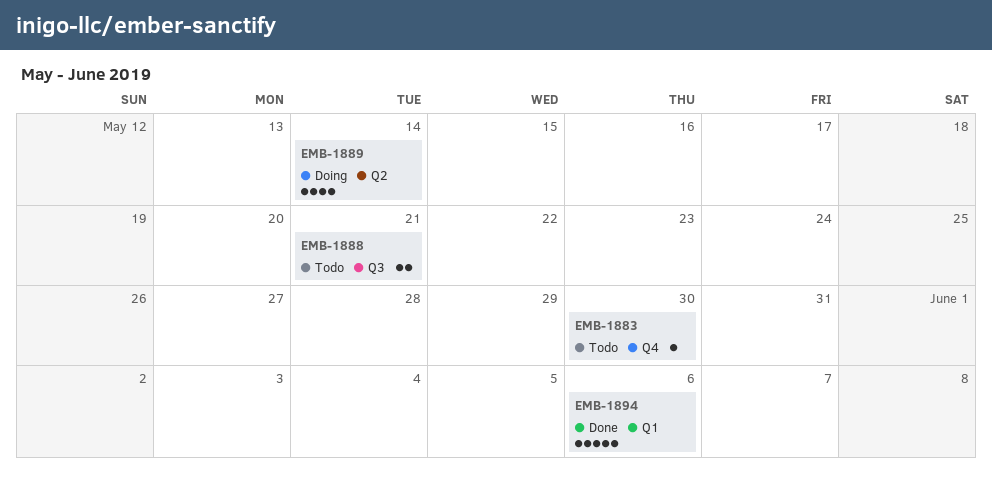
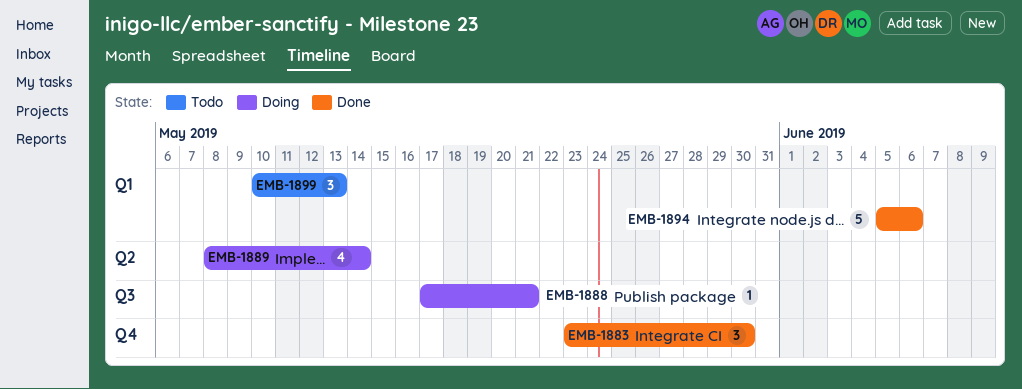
EMB-1883, status: Todo -> Done
EMB-1883, estimate: 1 -> 3
EMB-1888, status: Todo -> Doing
EMB-1888, estimate: 2 -> 1
EMB-1899: none -> present

